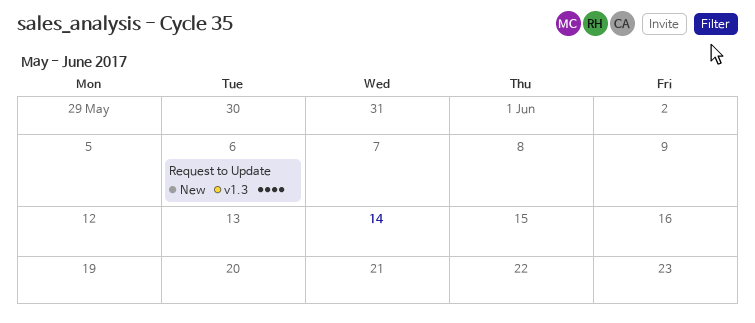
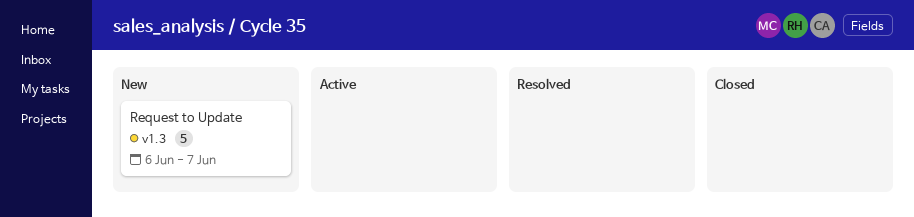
Request to Update, estimate: 4 -> 5
Request to Update, due: Jun 6 -> Jun 7

